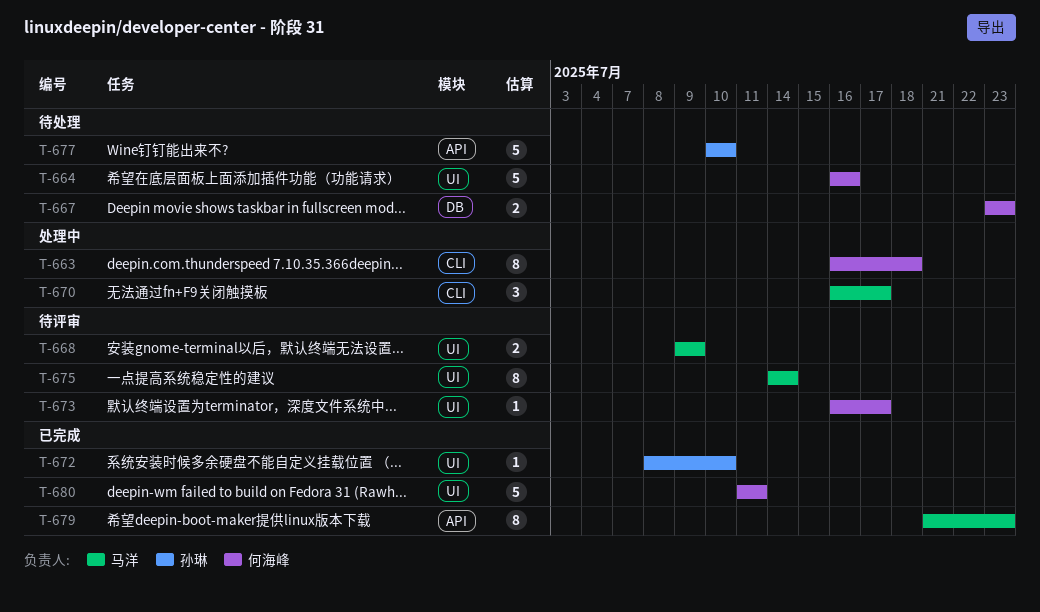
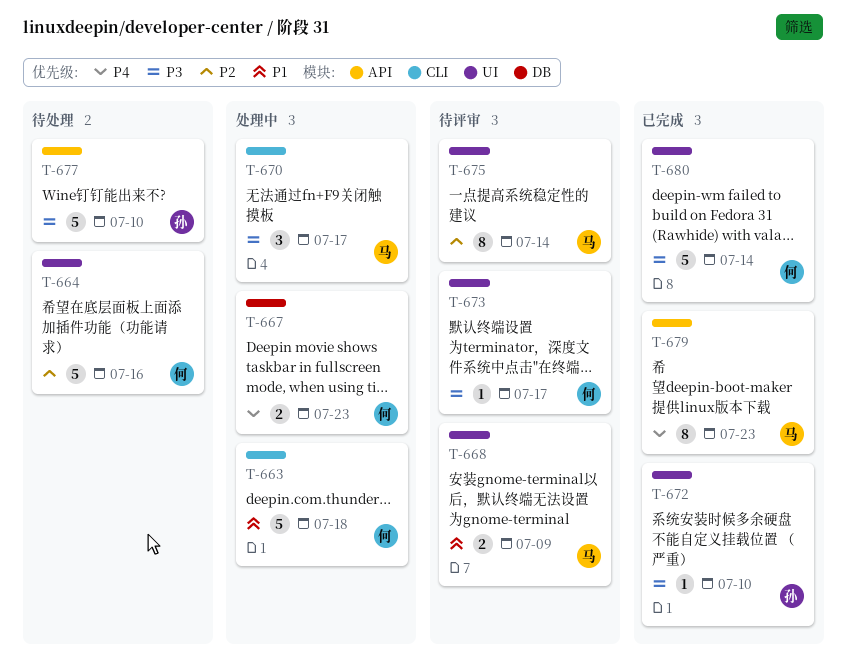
T-663, estimate: 8 -> 5
T-667, status: 待处理 -> 处理中
T-680, due: Jul 11 -> Jul 14

